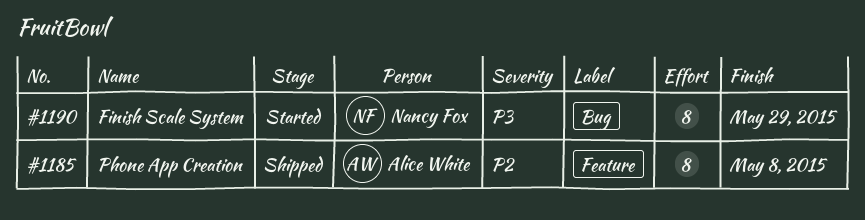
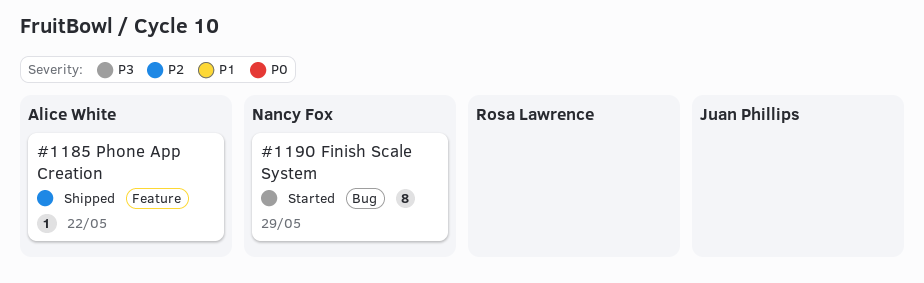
#1185, estimate: 8 -> 1
#1185, due: May 8 -> May 22

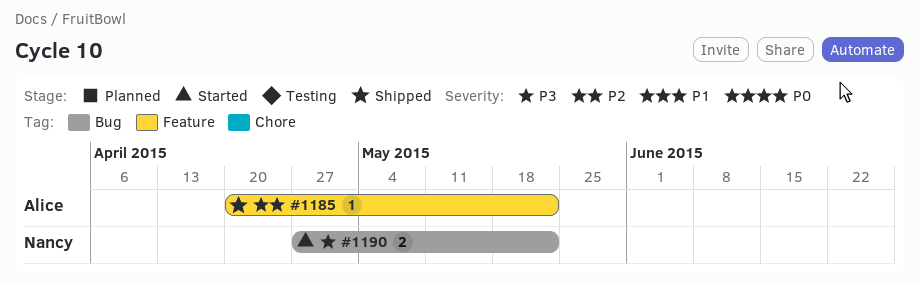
#1190, estimate: 8 -> 2
#1190, due: May 29 -> May 22

